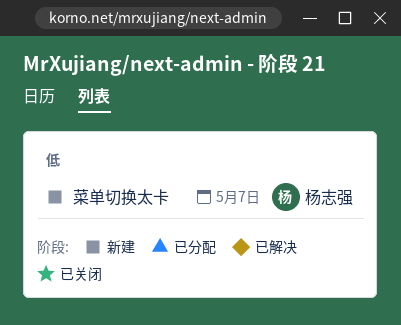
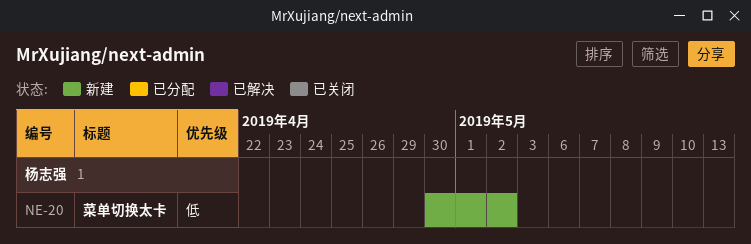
菜单切换太卡, due: May 7 -> May 2

